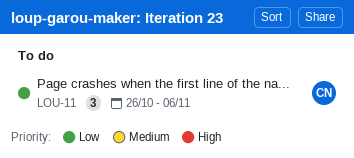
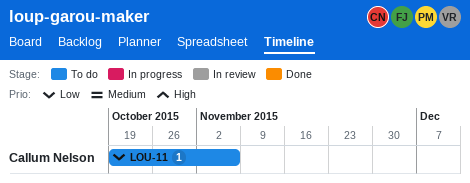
LOU-11, estimate: 3 -> 1
LOU-11, start: Oct 26 -> Oct 19

